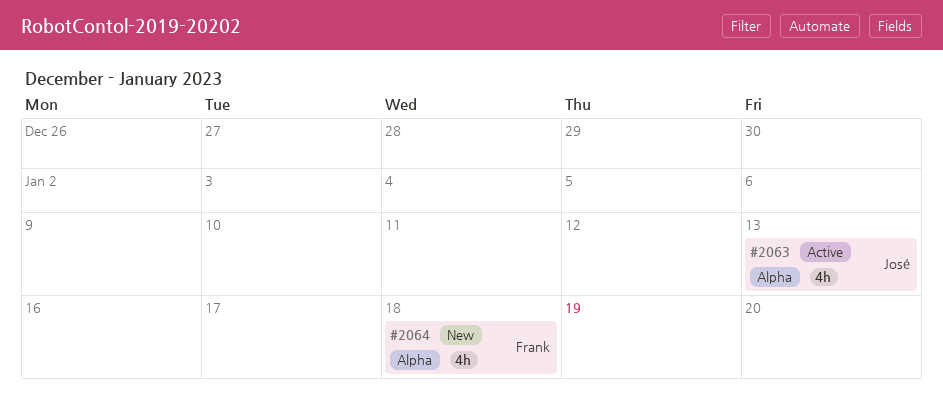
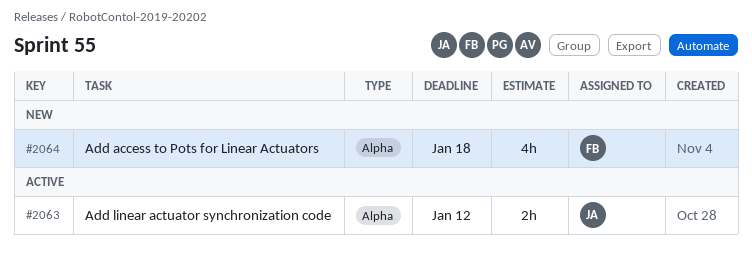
#2063, estimate: 4h -> 2h
#2063, due: Jan 13 -> Jan 12

